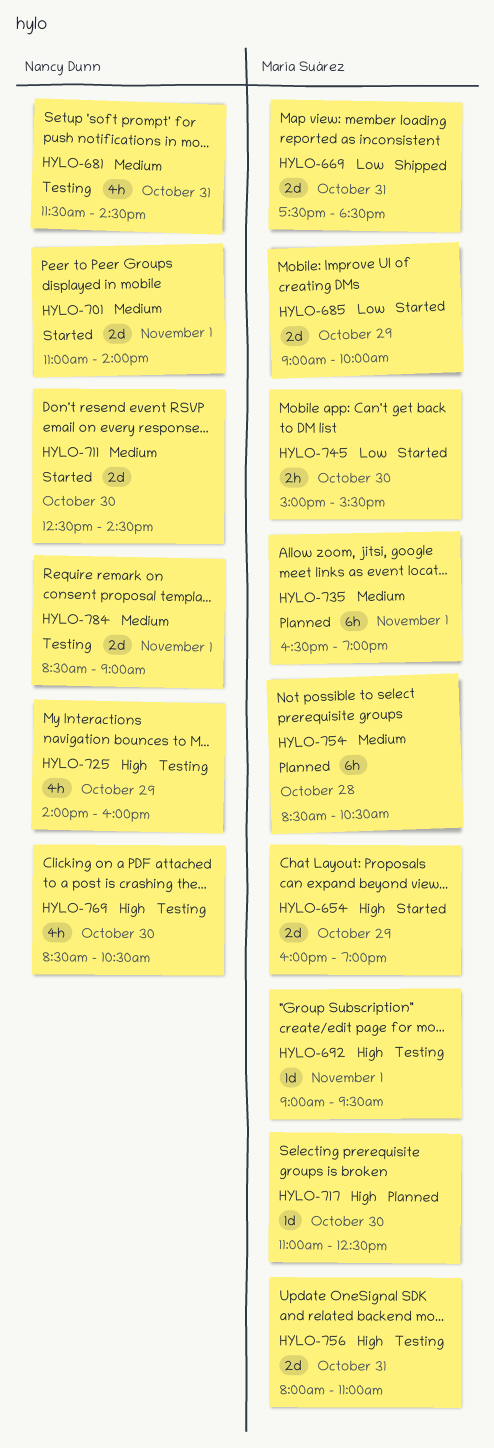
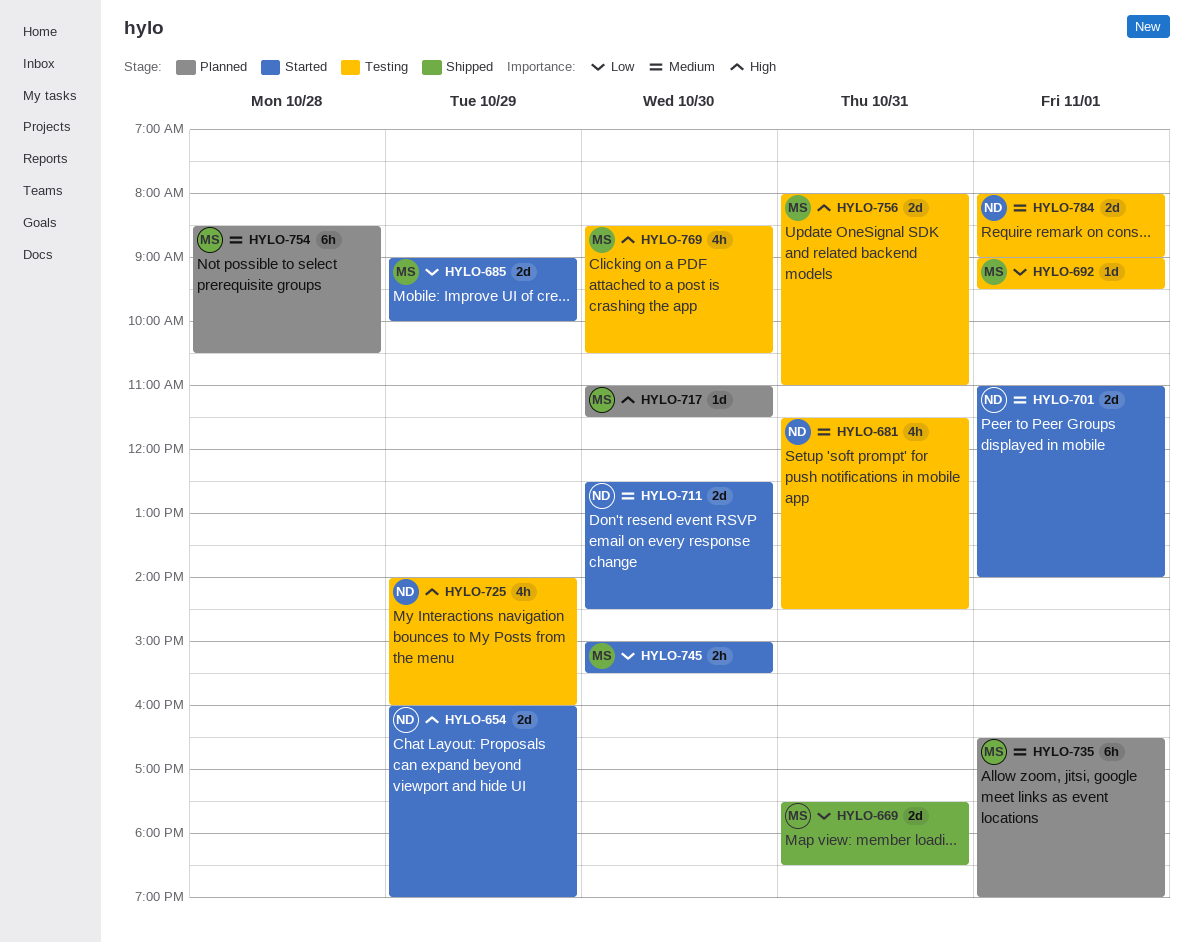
HYLO-654, owner: María Suárez -> Nancy Dunn
HYLO-692, priority: High -> Low
HYLO-717, ends: 12:30 -> 11:30
HYLO-769, owner: Nancy Dunn -> María Suárez
HYLO-784, begins: 08:30 -> 08:00

